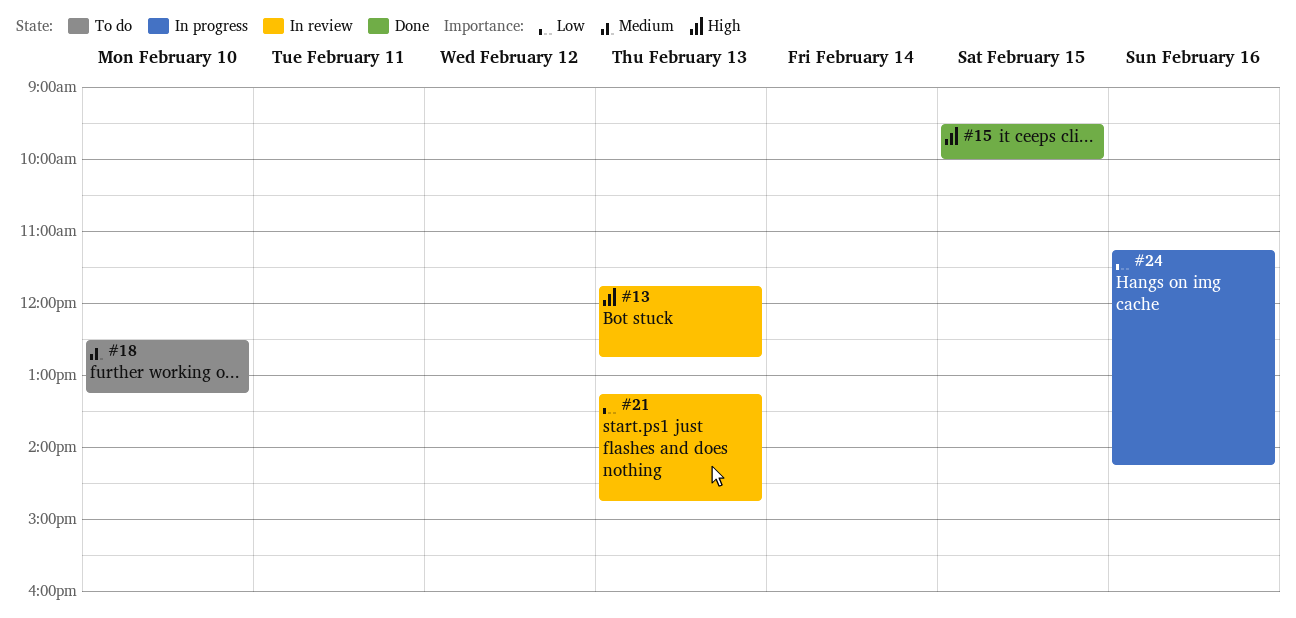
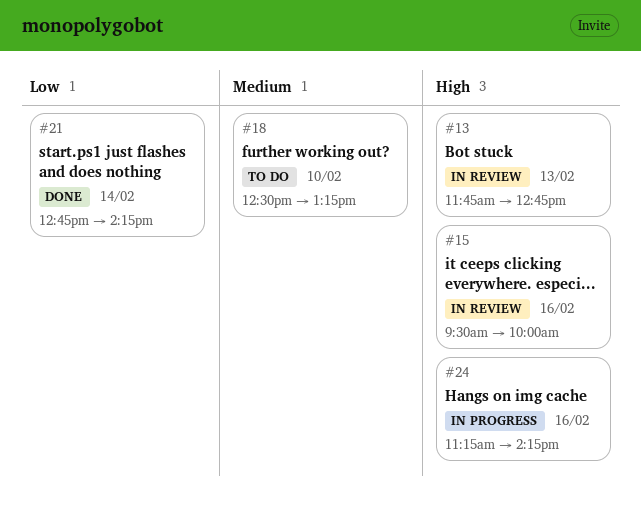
#15, status: Done -> In review
#15, day: Feb 15 -> Feb 16
#21, status: In review -> Done
#21, day: Feb 13 -> Feb 14
#21, begins: 13:15 -> 12:45
#21, ends: 14:45 -> 14:15
#24, priority: Low -> High

